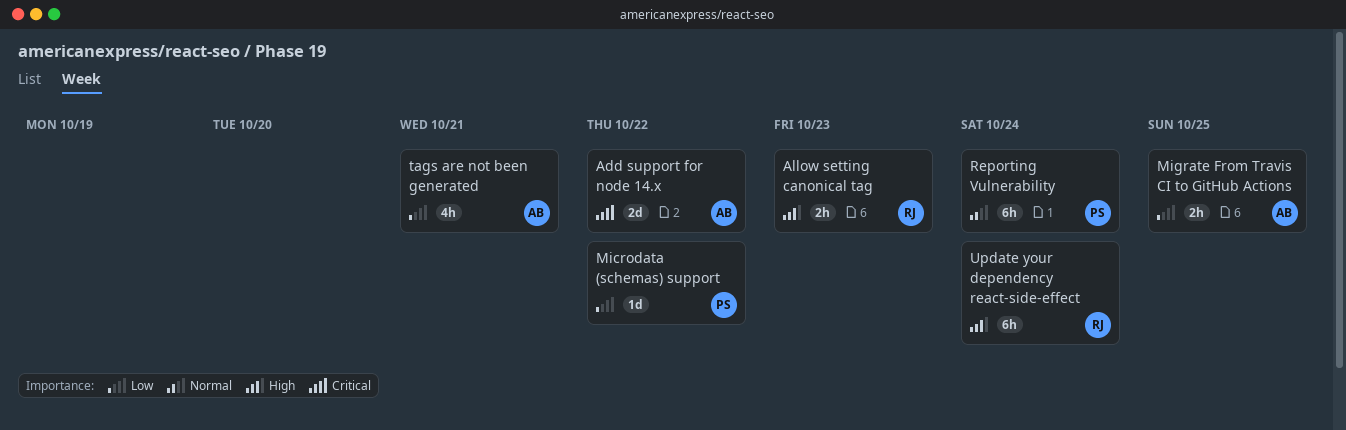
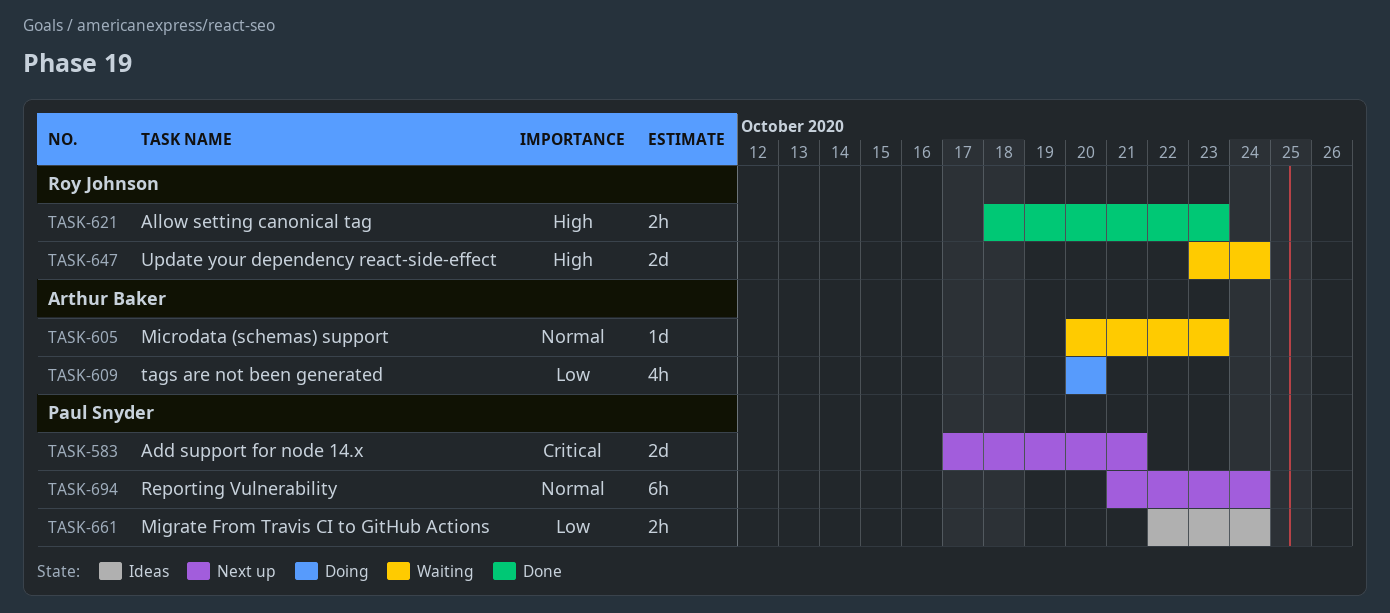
Add support for node 14.x, owner: Arthur Baker -> Paul Snyder
Add support for node 14.x, due: Oct 22 -> Oct 21
Microdata (schemas) support, owner: Paul Snyder -> Arthur Baker
Microdata (schemas) support, priority: Low -> Normal
Microdata (schemas) support, due: Oct 22 -> Oct 23
Migrate From Travis CI to GitHub Actions, owner: Arthur Baker -> Paul Snyder
Migrate From Travis CI to GitHub Actions, due: Oct 25 -> Oct 24
tags are not been generated, due: Oct 21 -> Oct 20
Update your dependency react-side-effect, estimate: 6h -> 2d

